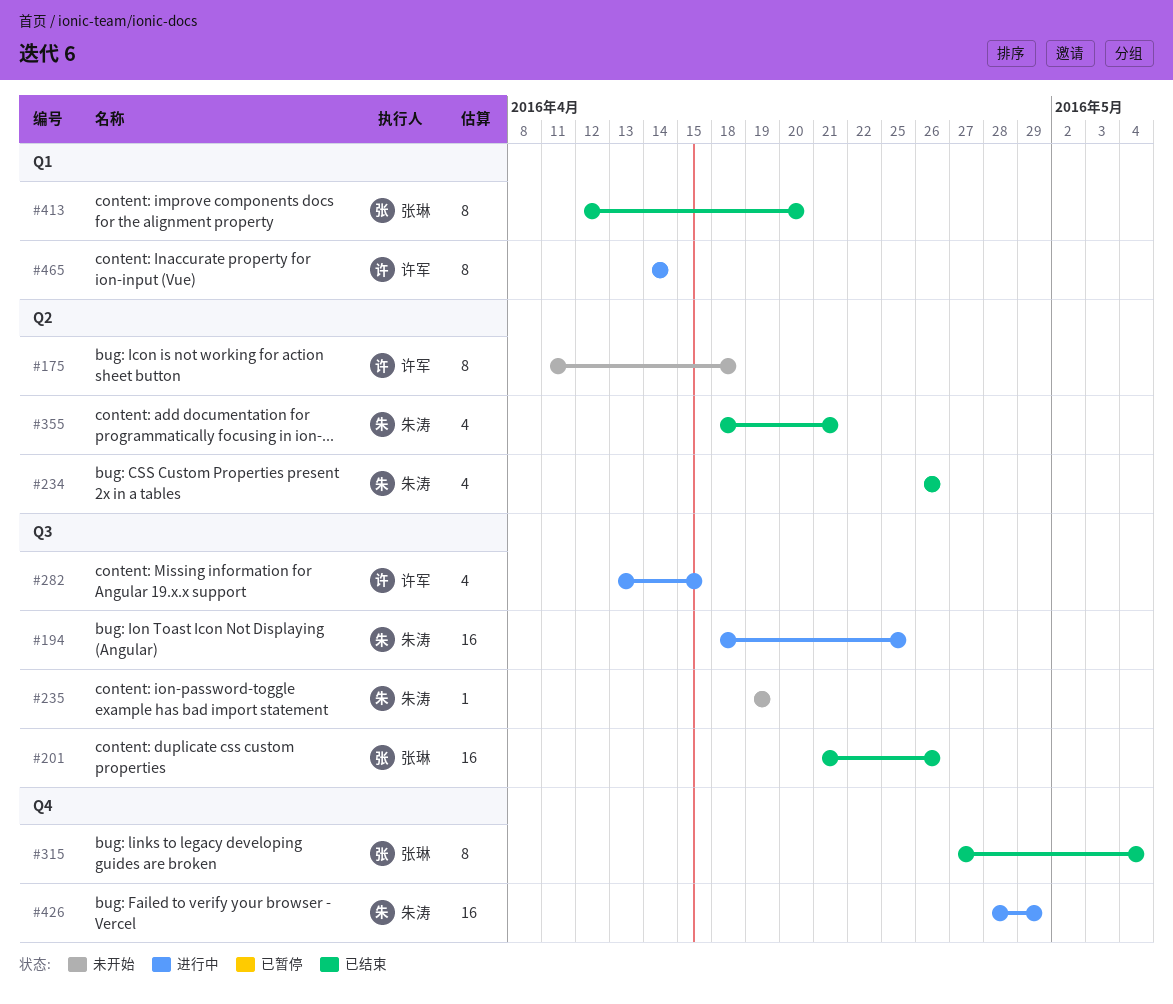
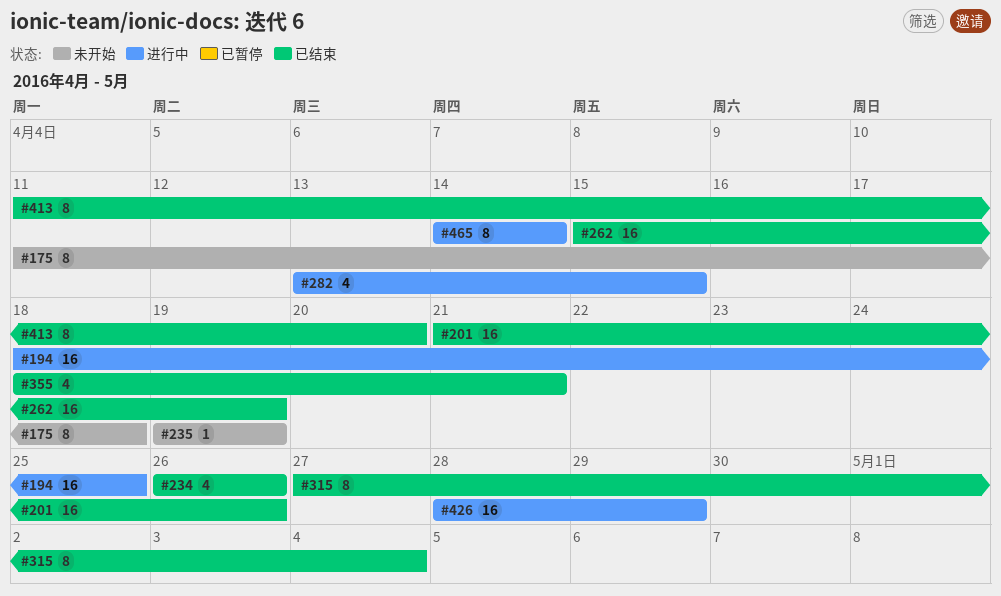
#262: none -> present
#413, start: Apr 12 -> Apr 11

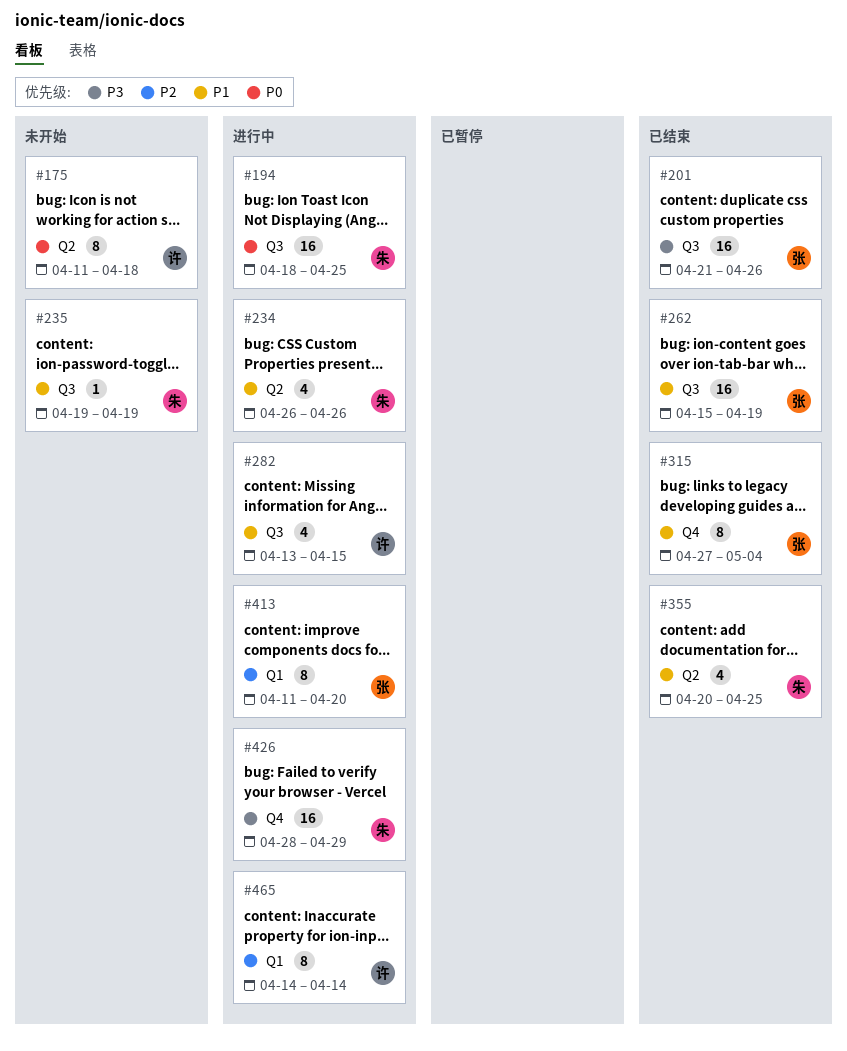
#234, status: 已结束 -> 进行中
#355, start: Apr 18 -> Apr 20
#355, due: Apr 21 -> Apr 25
#413, status: 已结束 -> 进行中

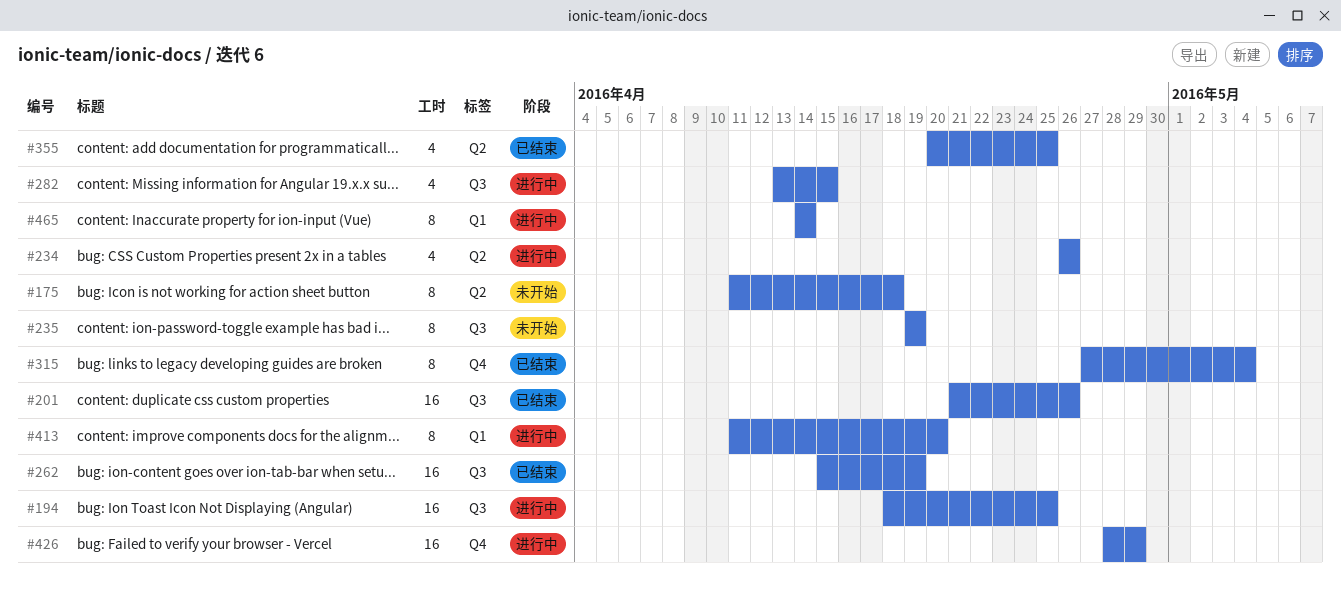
#235, estimate: 1 -> 8

